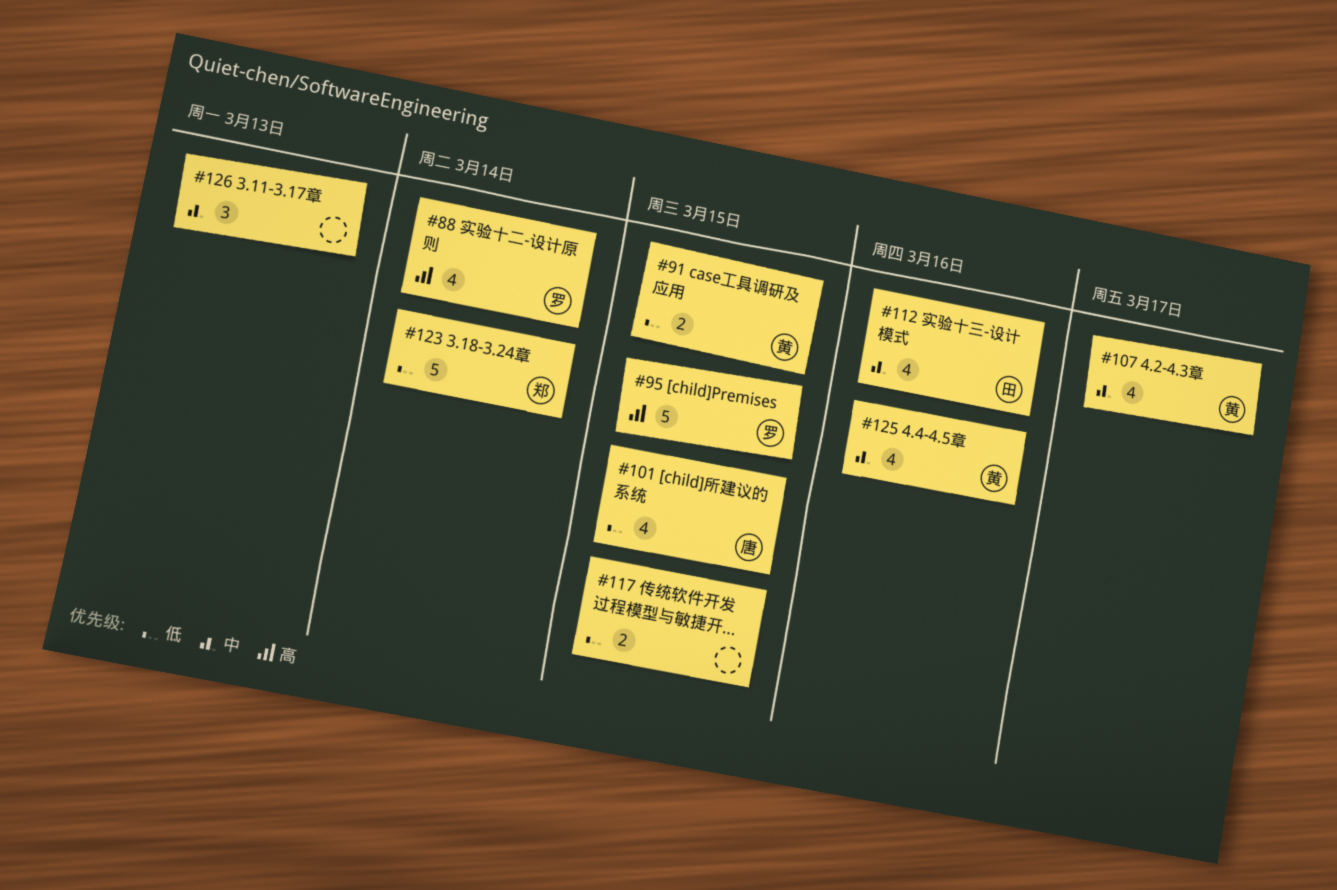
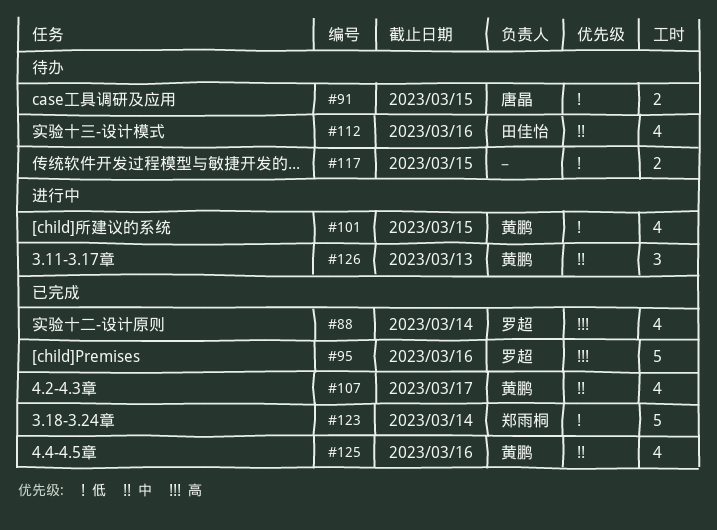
#91, owner: 黄鹏 -> 唐晶
#95, due: Mar 15 -> Mar 16
#101, owner: 唐晶 -> 黄鹏
#126, owner: none -> 黄鹏

